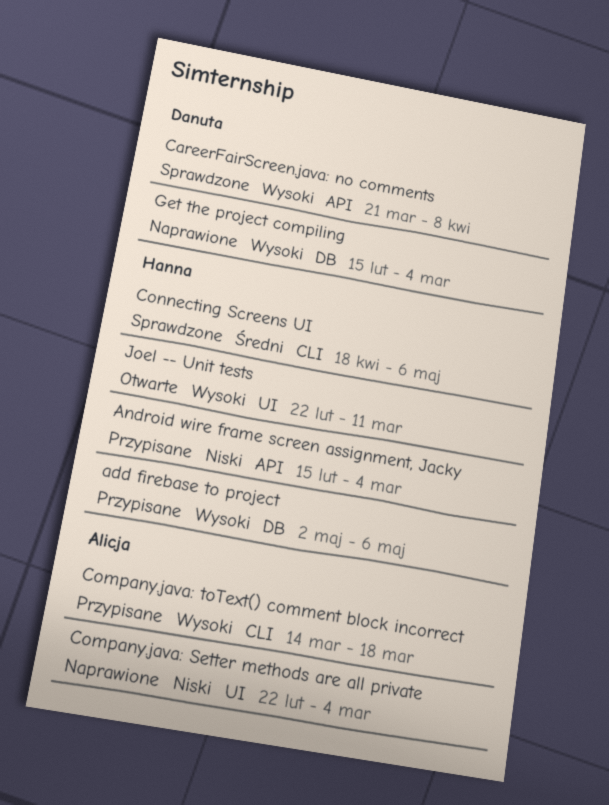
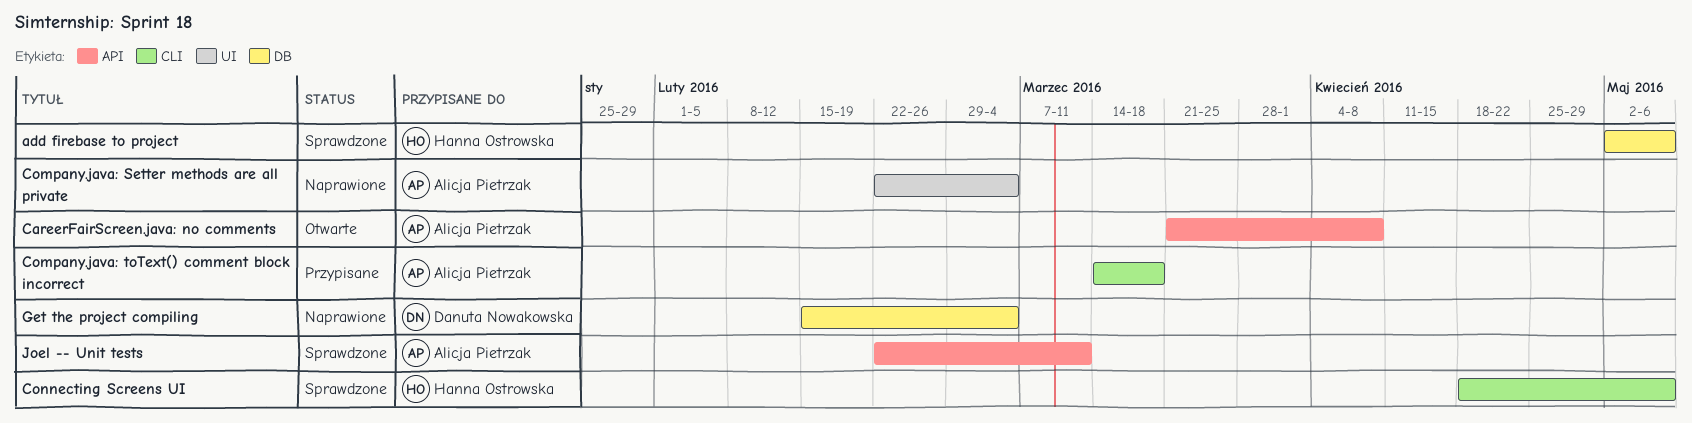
add firebase to project, status: Przypisane -> Sprawdzone
Android wire frame screen assignment, Jacky: present -> none
CareerFairScreen.java: no comments, status: Sprawdzone -> Otwarte
CareerFairScreen.java: no comments, owner: Danuta Nowakowska -> Alicja Pietrzak
Joel -- Unit tests, status: Otwarte -> Sprawdzone
Joel -- Unit tests, owner: Hanna Ostrowska -> Alicja Pietrzak
Joel -- Unit tests, label: UI -> API

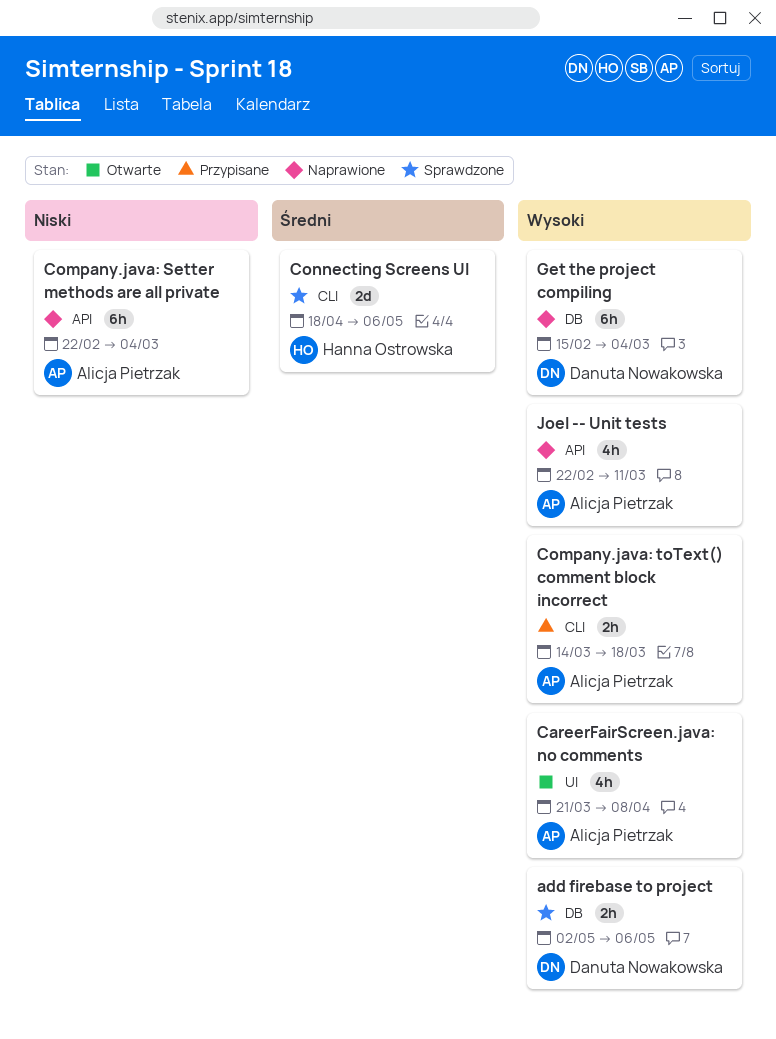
add firebase to project, owner: Hanna Ostrowska -> Danuta Nowakowska
CareerFairScreen.java: no comments, label: API -> UI
Company.java: Setter methods are all private, label: UI -> API
Joel -- Unit tests, status: Sprawdzone -> Naprawione

